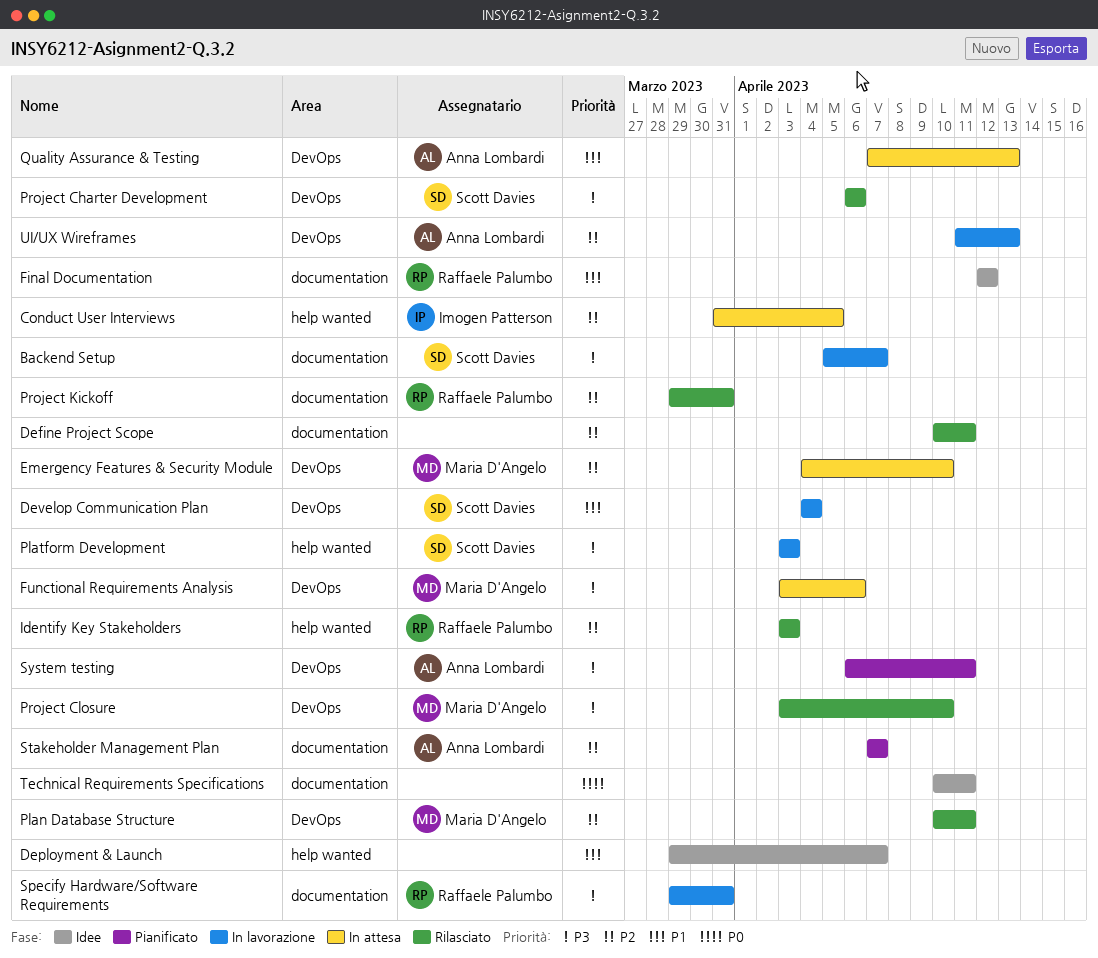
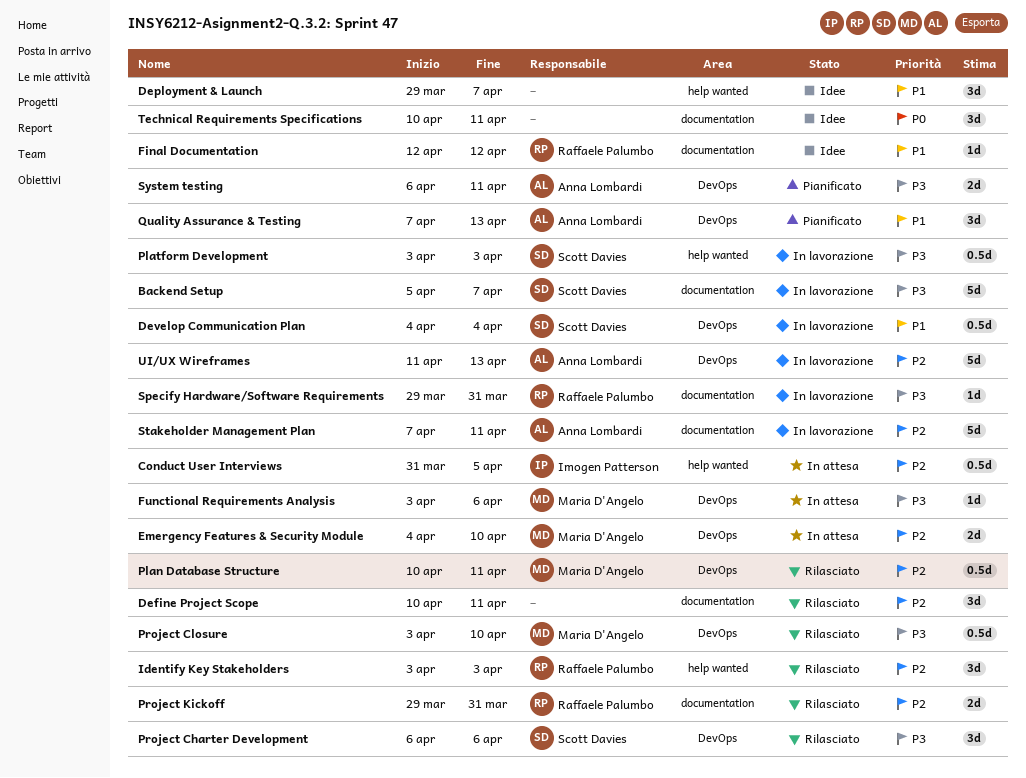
Quality Assurance & Testing, status: In attesa -> Pianificato
Stakeholder Management Plan, status: Pianificato -> In lavorazione
Stakeholder Management Plan, due: Apr 7 -> Apr 11

